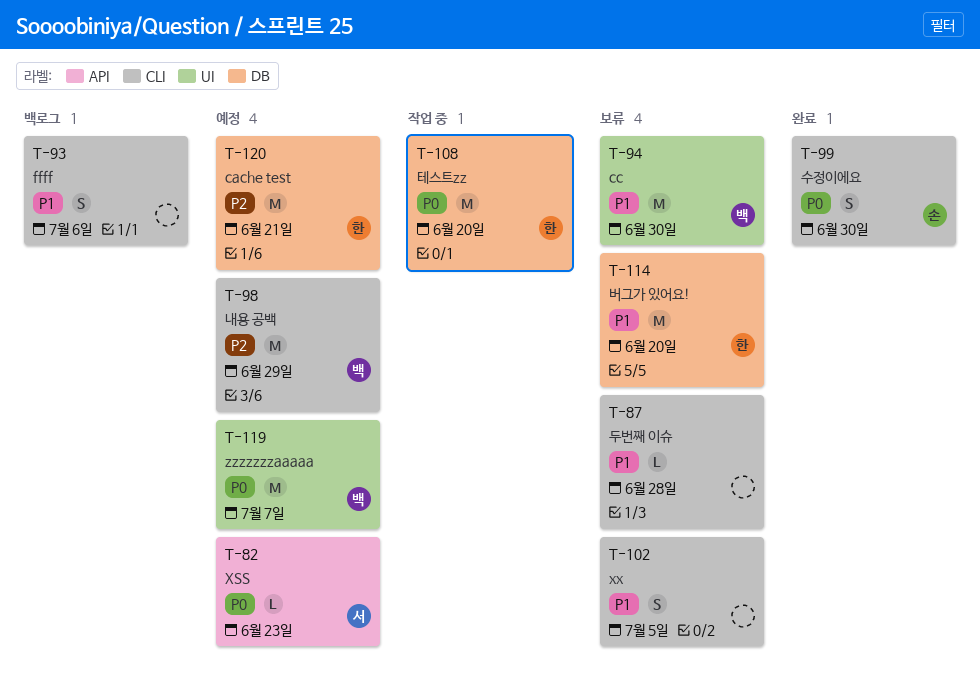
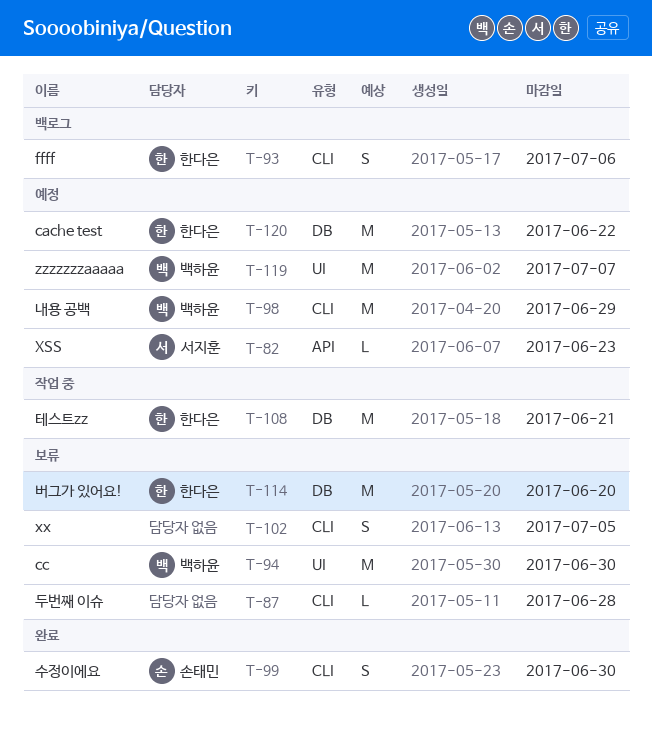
T-93, owner: none -> 한다은
T-108, due: Jun 20 -> Jun 21
T-120, due: Jun 21 -> Jun 22

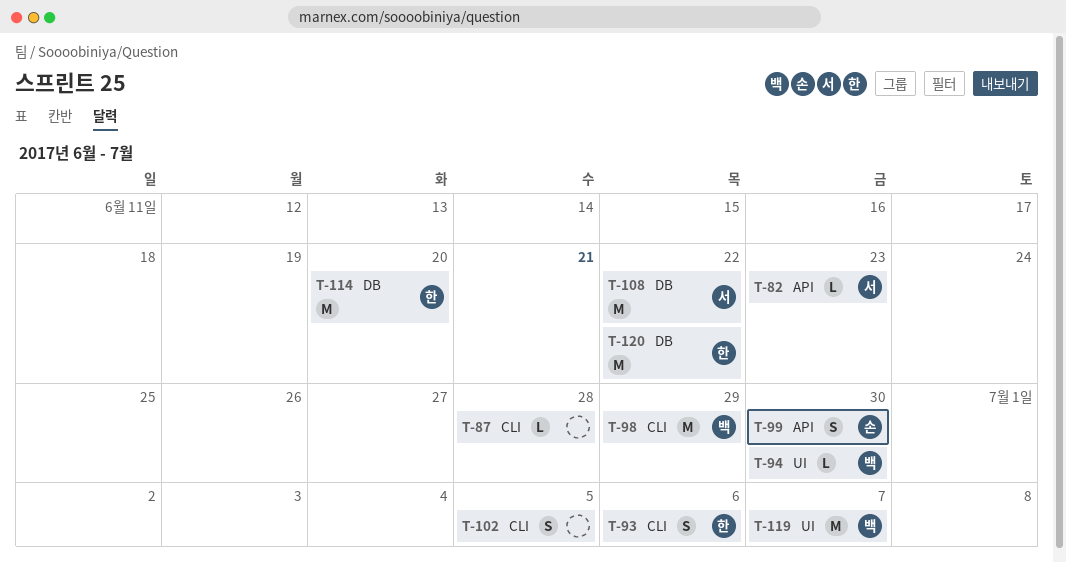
T-94, estimate: M -> L
T-99, label: CLI -> API
T-108, owner: 한다은 -> 서지훈
T-108, due: Jun 21 -> Jun 22

